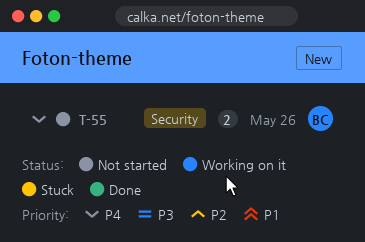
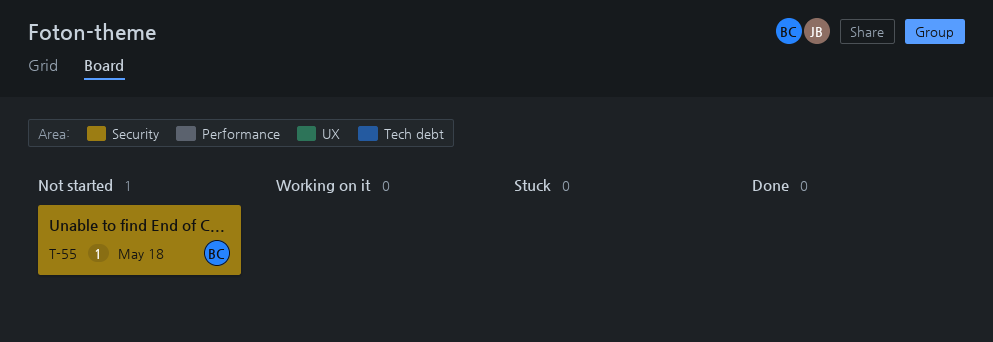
T-55, estimate: 2 -> 1
T-55, due: May 26 -> May 18

